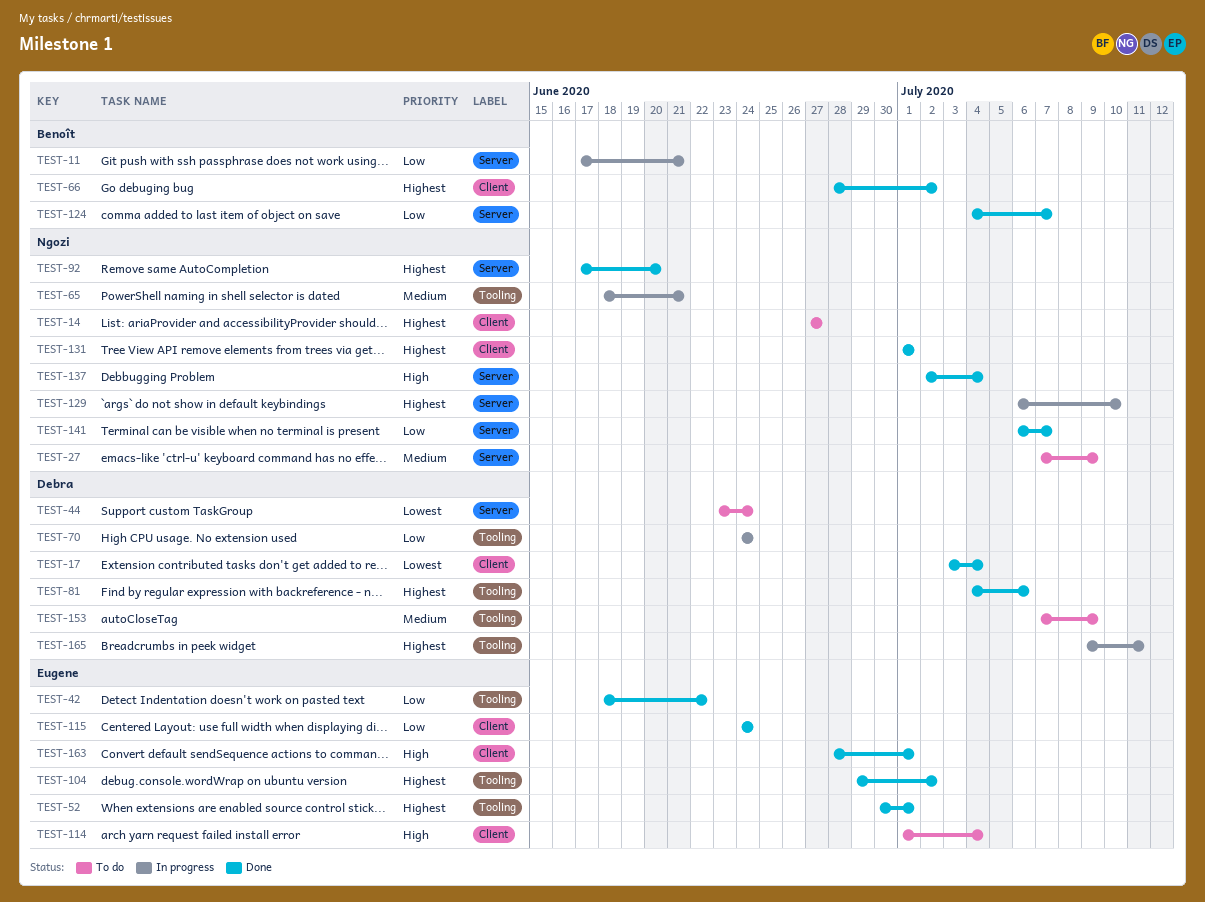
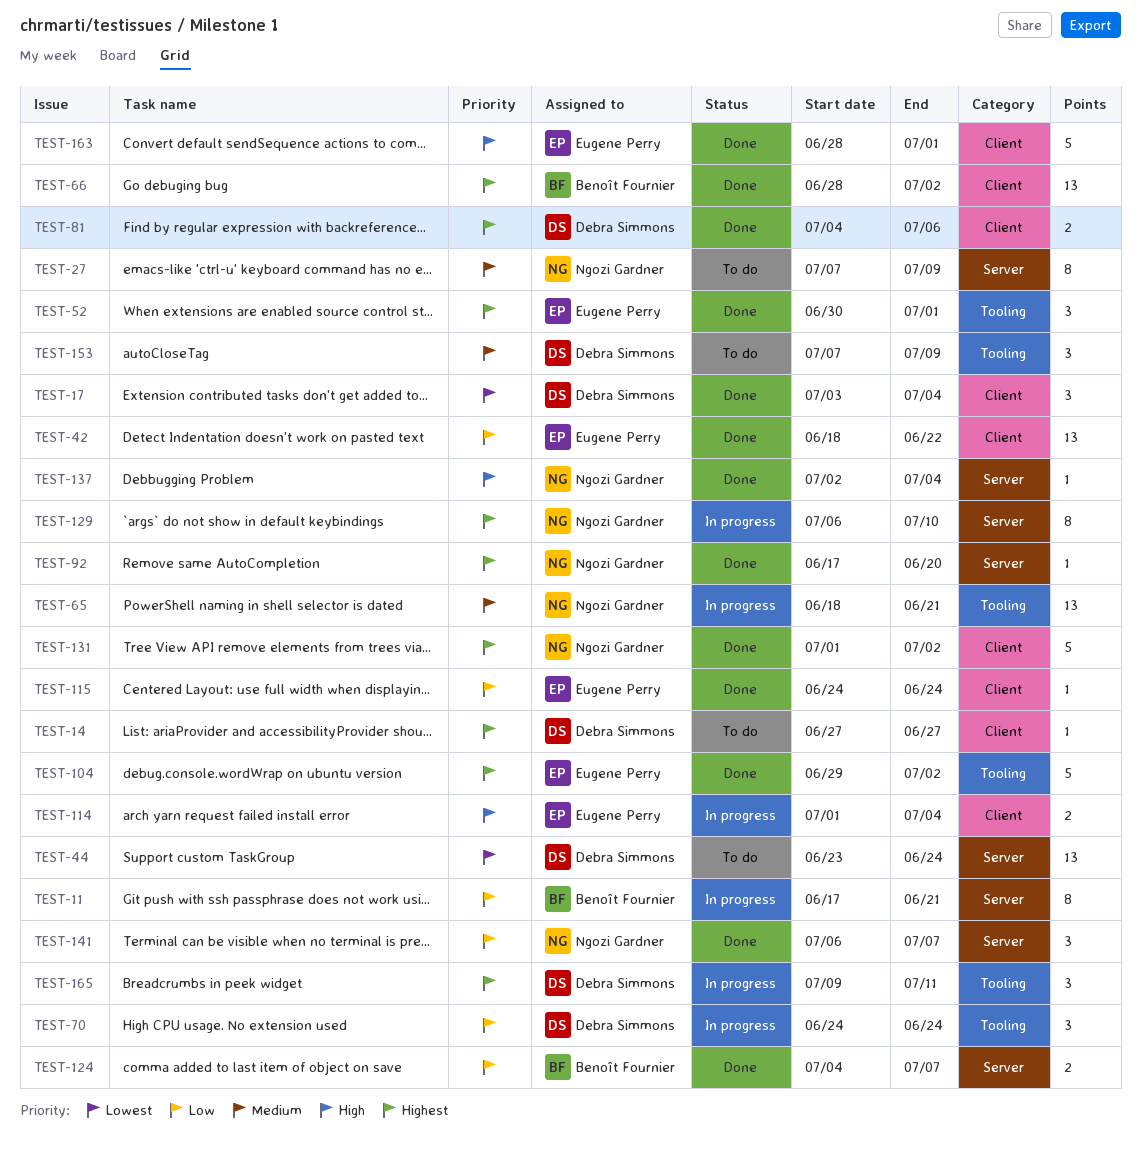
TEST-14, owner: Ngozi Gardner -> Debra Simmons
TEST-42, label: Tooling -> Client
TEST-81, label: Tooling -> Client
TEST-114, status: To do -> In progress
TEST-131, due: Jul 1 -> Jul 2

